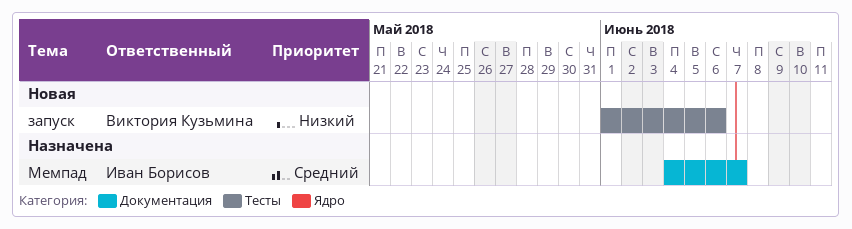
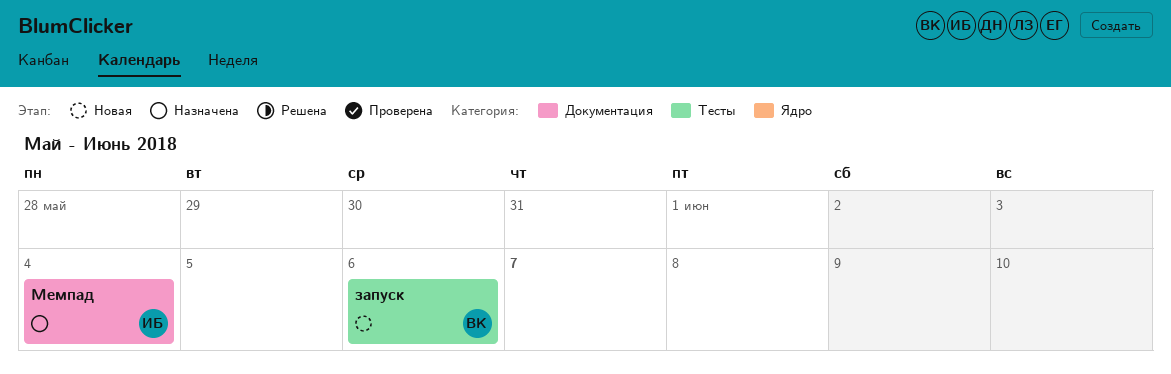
Мемпад, due: Jun 7 -> Jun 4

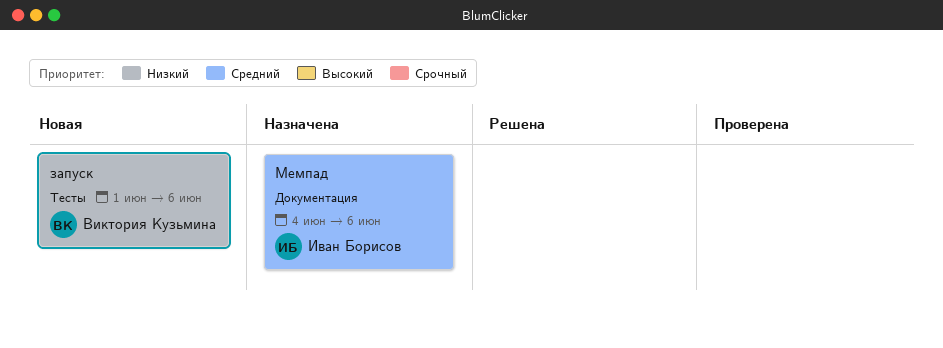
Мемпад, due: Jun 4 -> Jun 6

